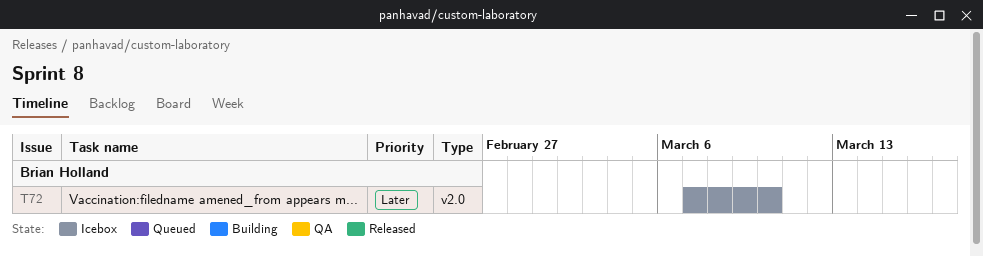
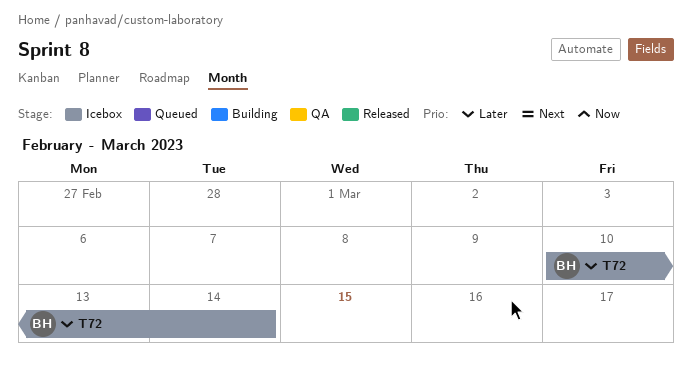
T72, start: Mar 7 -> Mar 10
T72, due: Mar 10 -> Mar 14

